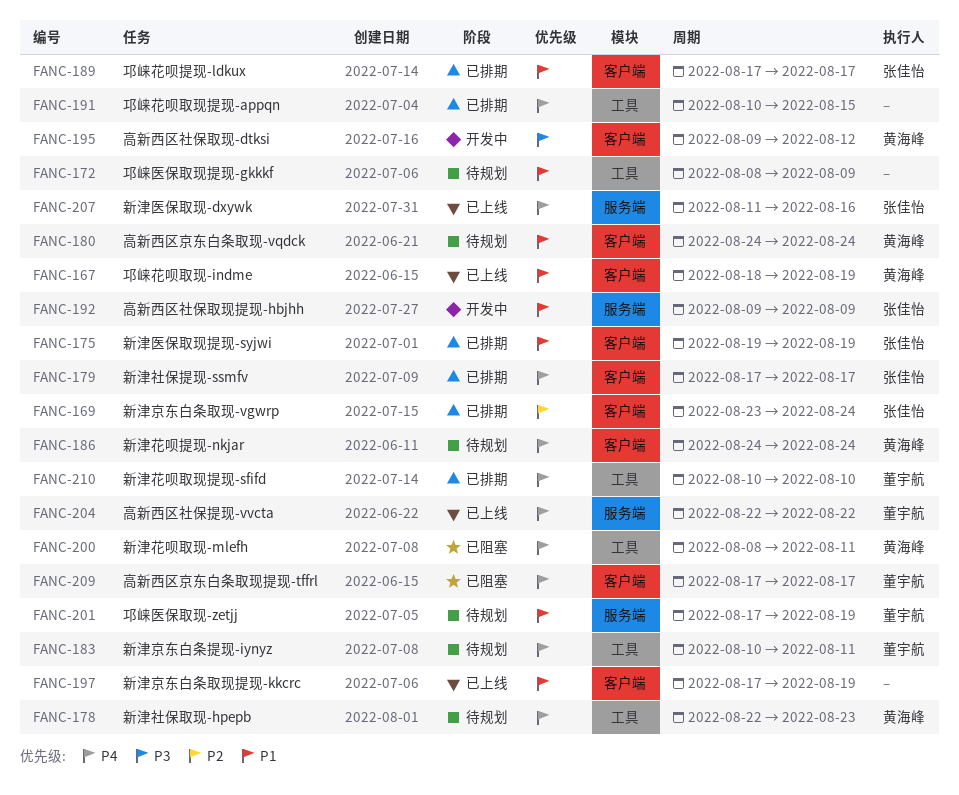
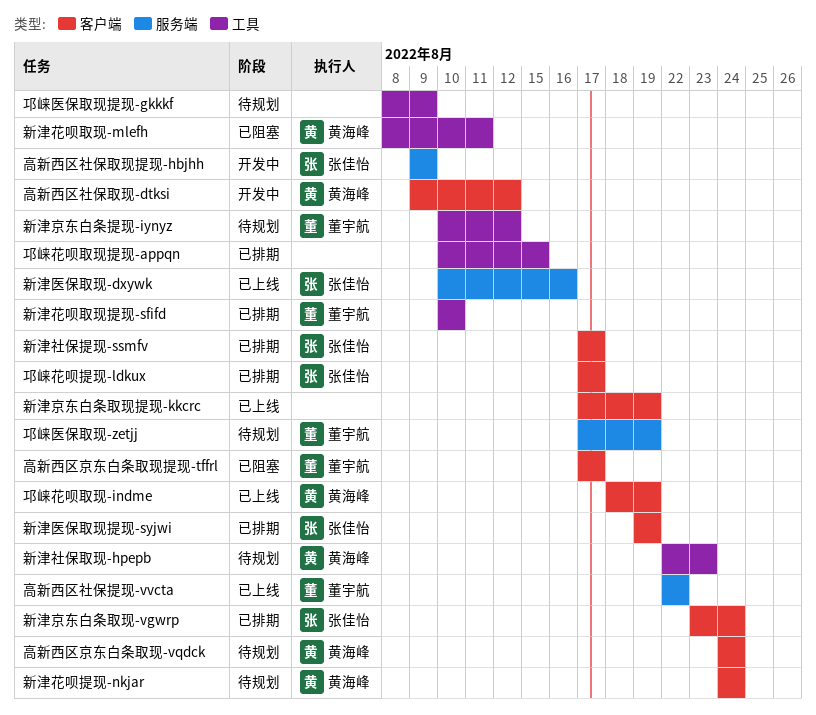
新津京东白条提现-iynyz, due: Aug 11 -> Aug 12
新津医保取现-dxywk, start: Aug 11 -> Aug 10

